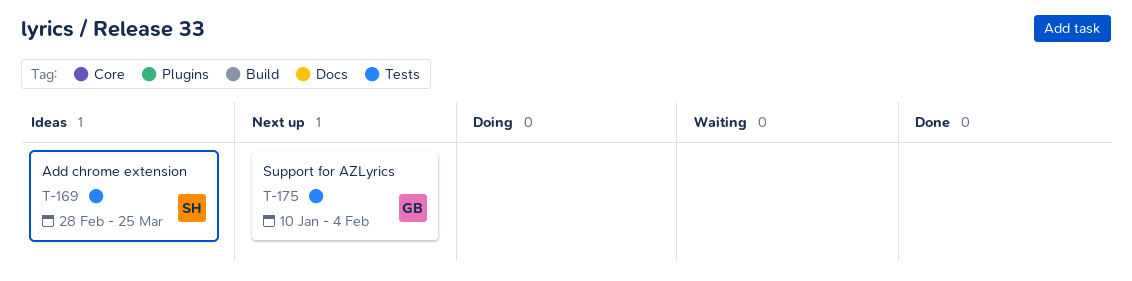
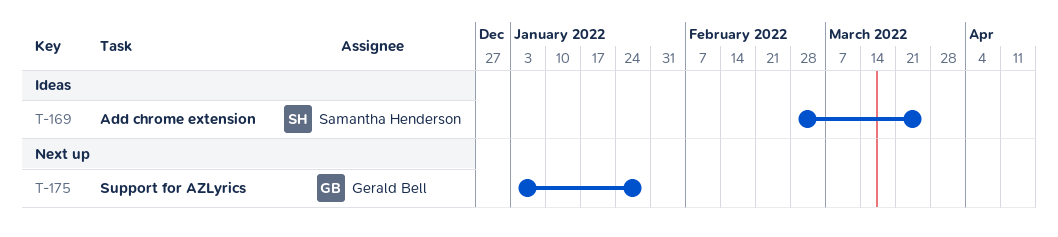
T-175, start: Jan 10 -> Jan 3
T-175, due: Feb 4 -> Jan 28

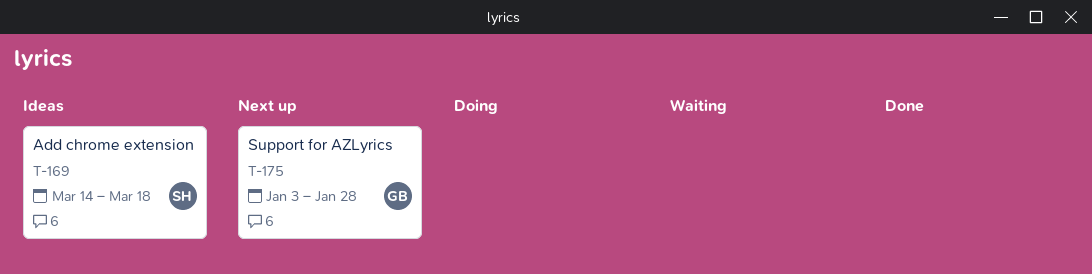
T-169, start: Feb 28 -> Mar 14
T-169, due: Mar 25 -> Mar 18

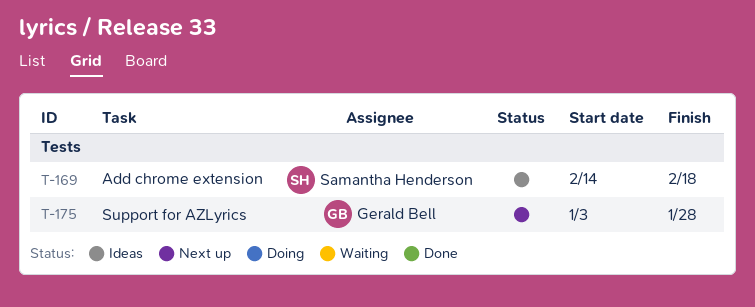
T-169, start: Mar 14 -> Feb 14
T-169, due: Mar 18 -> Feb 18

